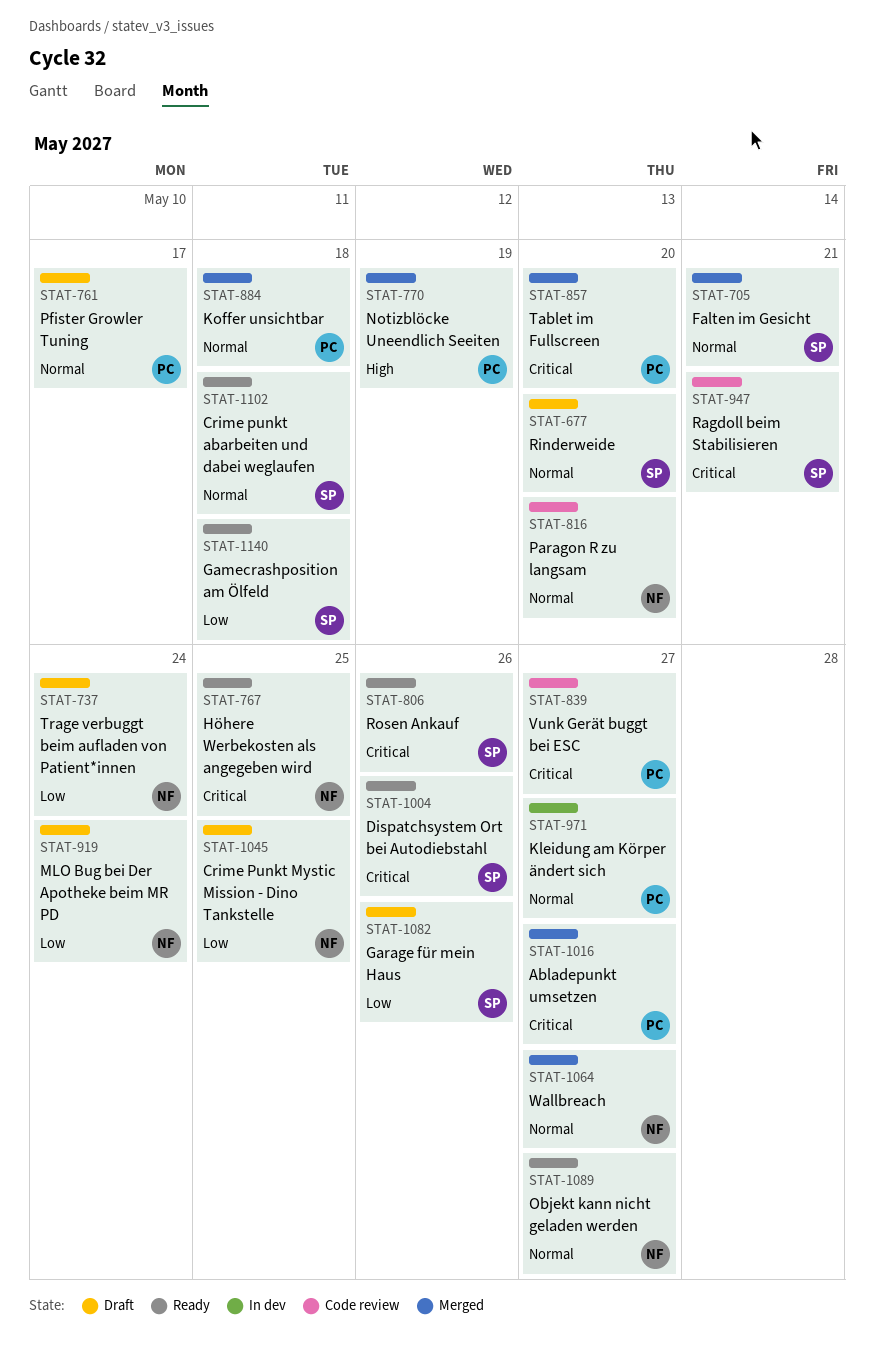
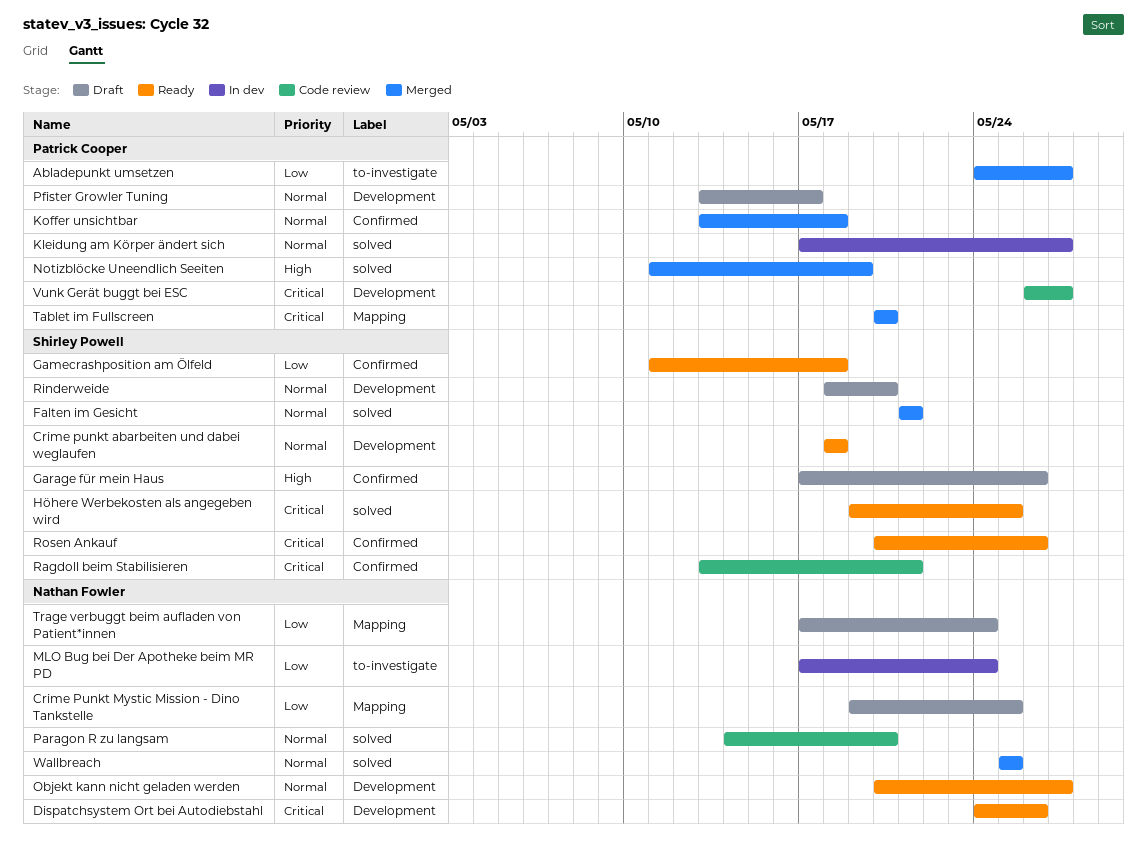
Abladepunkt umsetzen, priority: Critical -> Low
Dispatchsystem Ort bei Autodiebstahl, owner: Shirley Powell -> Nathan Fowler
Garage für mein Haus, priority: Low -> High
Höhere Werbekosten als angegeben wird, owner: Nathan Fowler -> Shirley Powell
MLO Bug bei Der Apotheke beim MR PD, status: Draft -> In dev
Wallbreach, due: May 27 -> May 25

